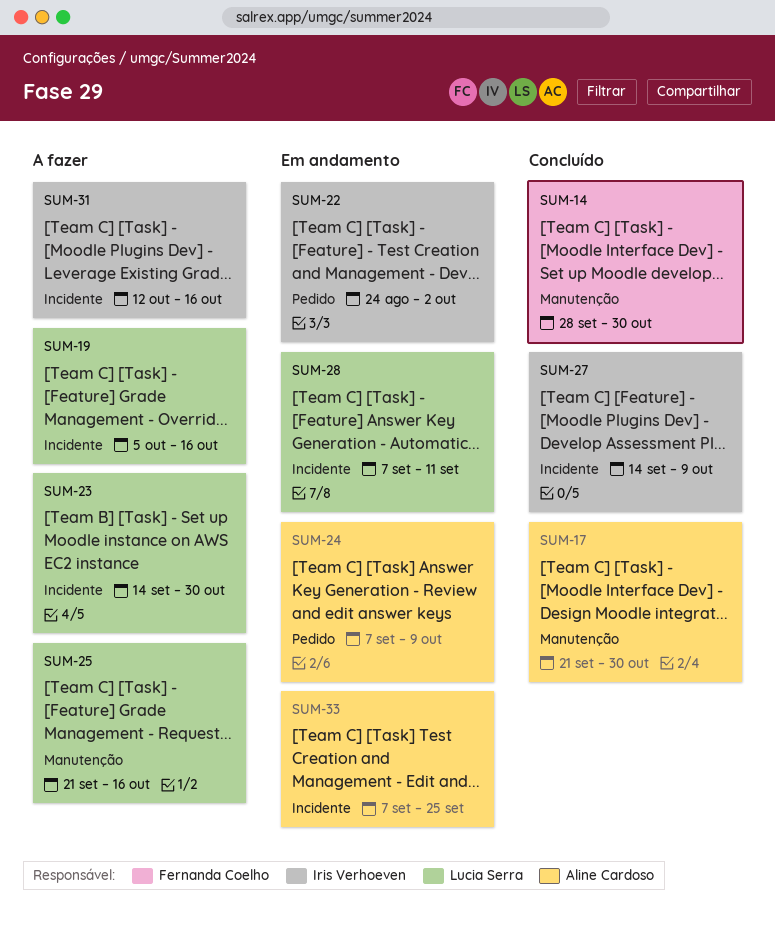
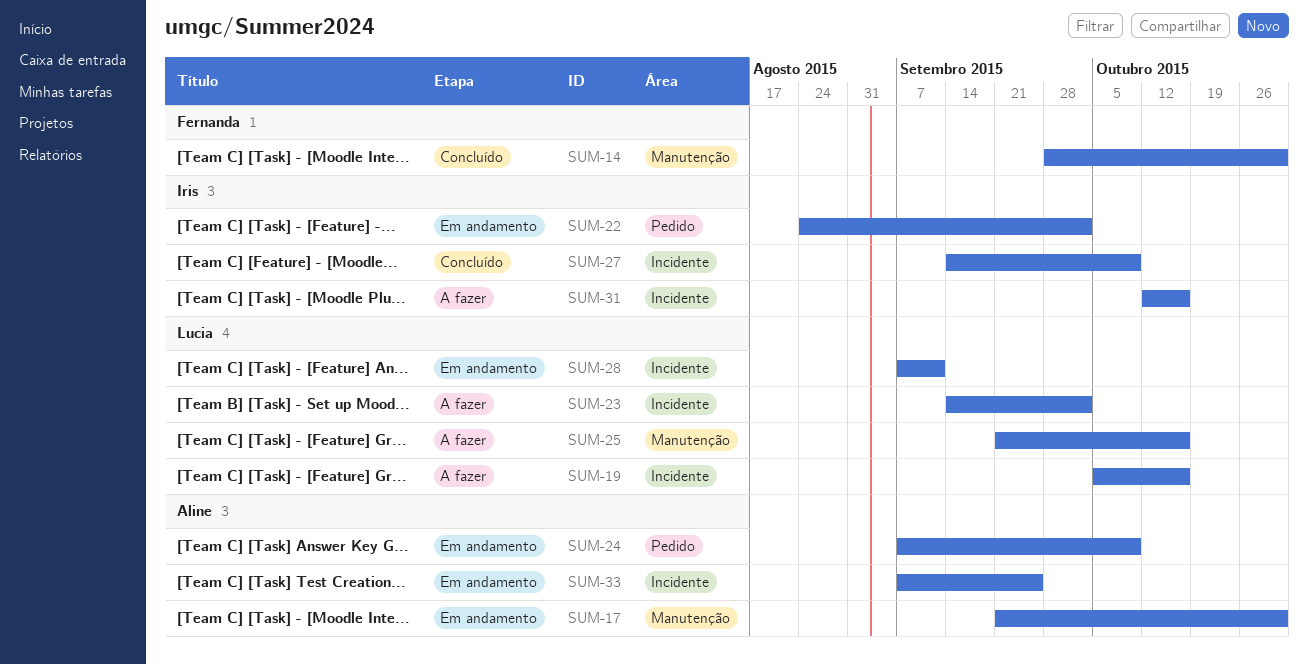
SUM-17, status: Concluído -> Em andamento
SUM-23, due: Oct 30 -> Oct 2

